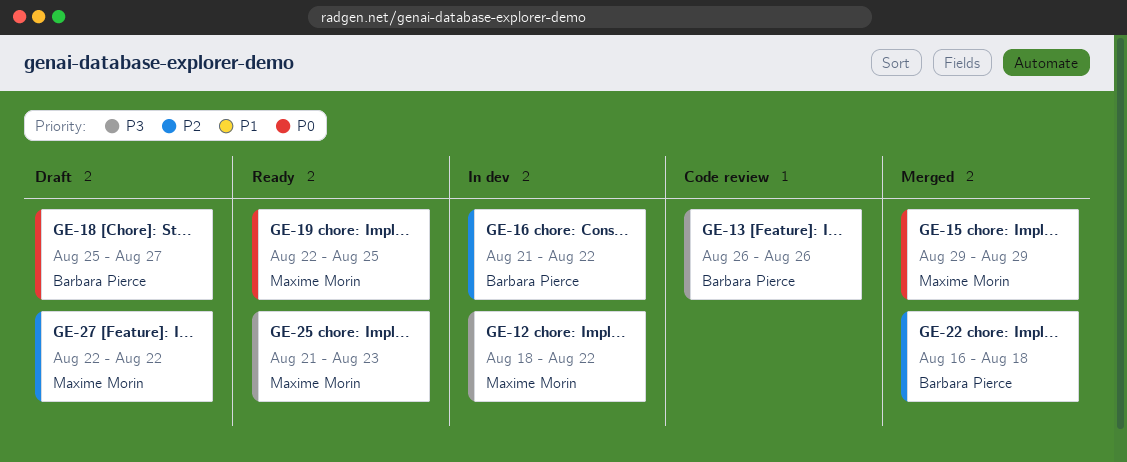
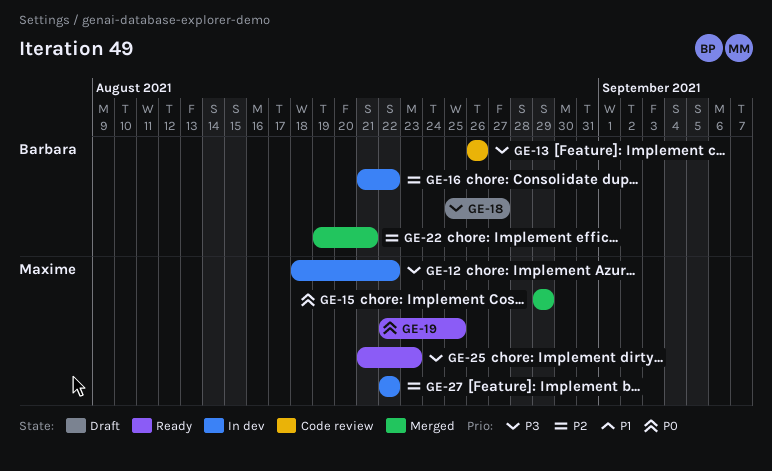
GE-18, priority: P0 -> P3
GE-22, start: Aug 16 -> Aug 19
GE-22, due: Aug 18 -> Aug 21
GE-27, status: Draft -> In dev

